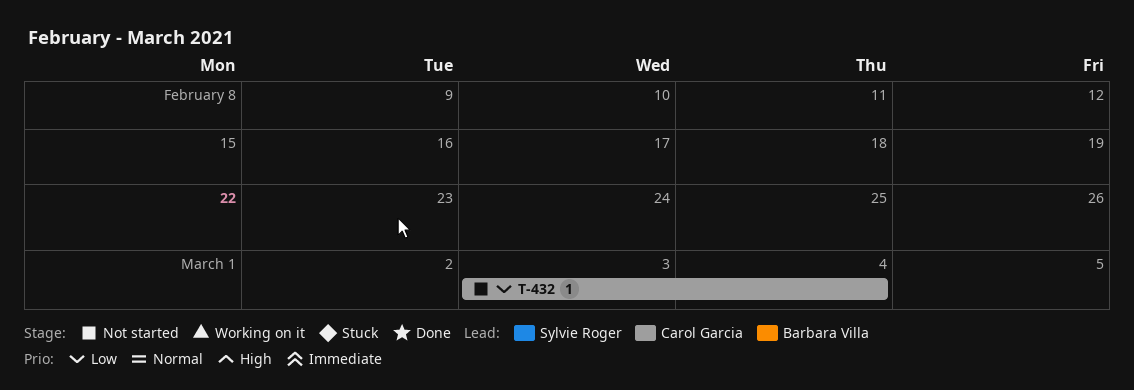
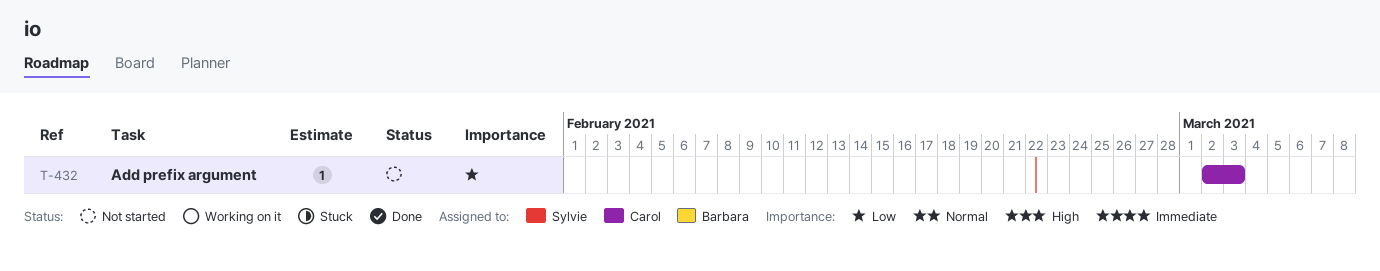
T-432, start: Mar 3 -> Mar 2
T-432, due: Mar 4 -> Mar 3

